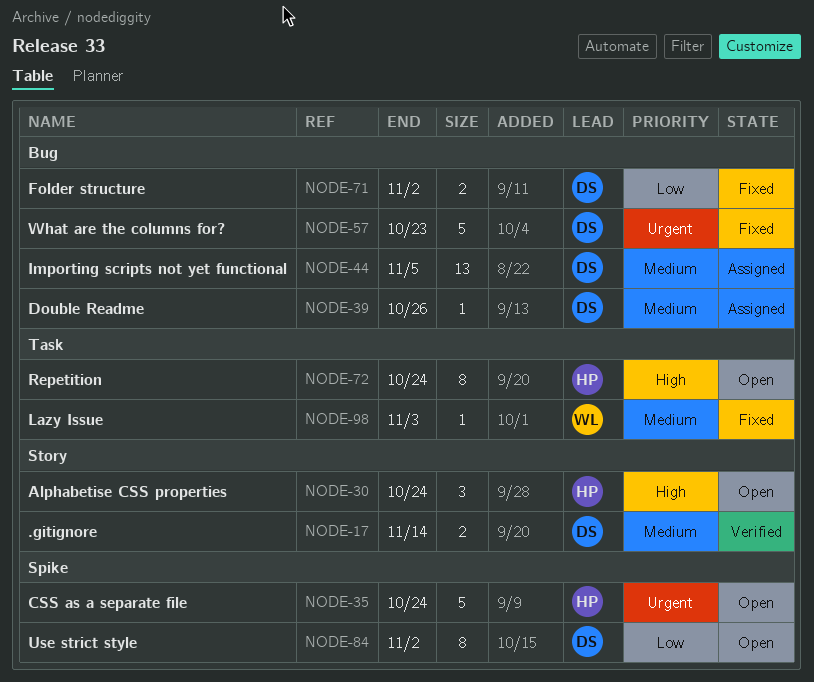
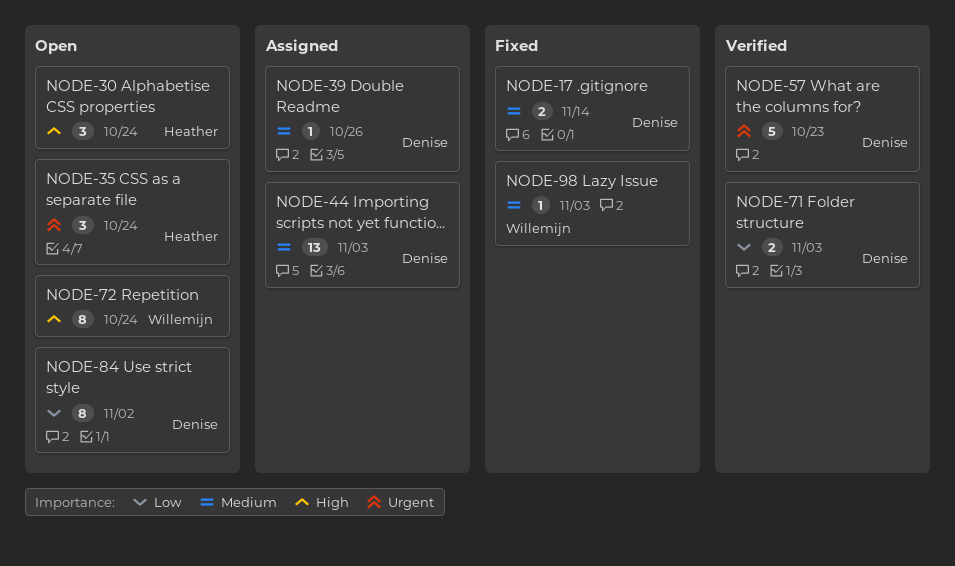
NODE-17, status: Verified -> Fixed
NODE-35, estimate: 5 -> 3
NODE-44, due: Nov 5 -> Nov 3
NODE-57, status: Fixed -> Verified
NODE-71, status: Fixed -> Verified
NODE-71, due: Nov 2 -> Nov 3
NODE-72, owner: Heather -> Willemijn

